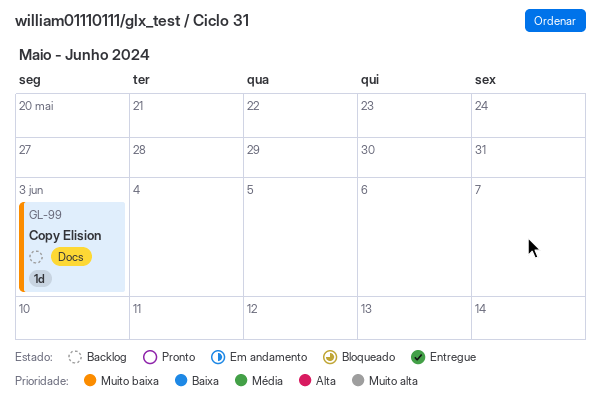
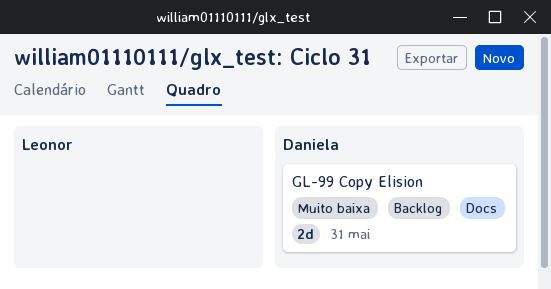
GL-99, estimate: 1d -> 2d
GL-99, due: Jun 3 -> May 31

